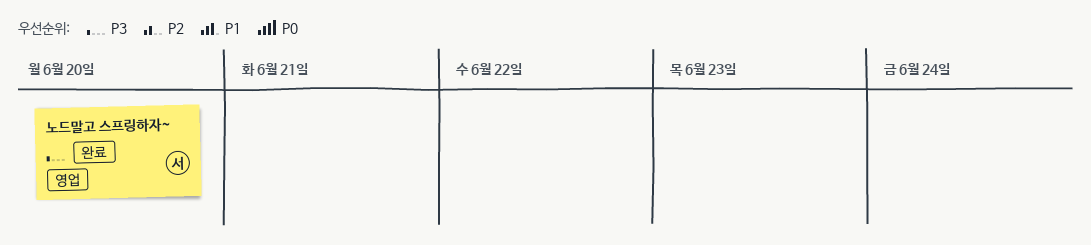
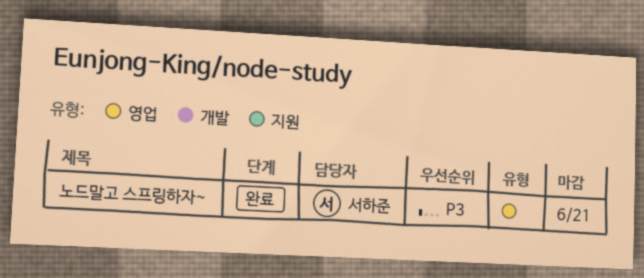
노드말고 스프링하자~, due: Jun 20 -> Jun 21

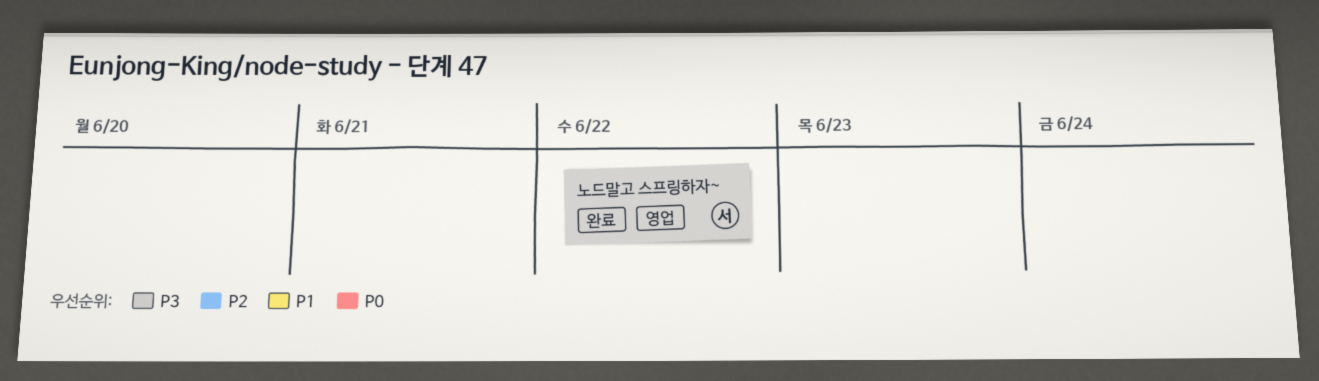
노드말고 스프링하자~, due: Jun 21 -> Jun 22

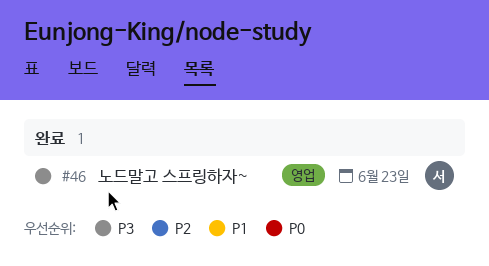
노드말고 스프링하자~, due: Jun 22 -> Jun 23

